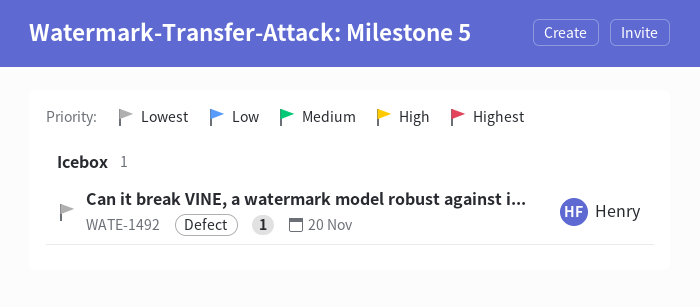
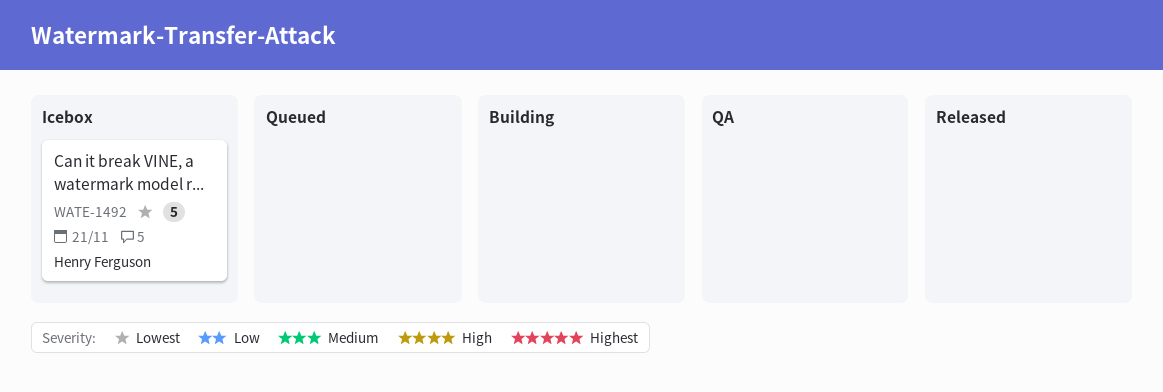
WATE-1492, estimate: 1 -> 5
WATE-1492, due: Nov 20 -> Nov 21

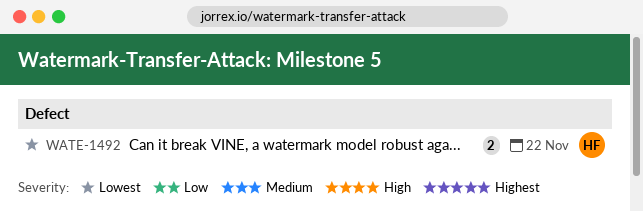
WATE-1492, estimate: 5 -> 2
WATE-1492, due: Nov 21 -> Nov 22

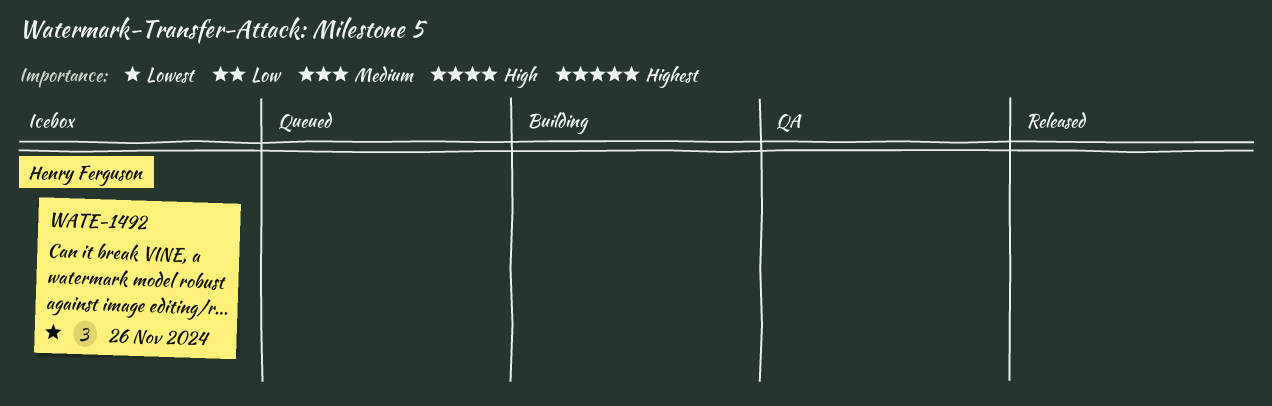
WATE-1492, estimate: 2 -> 3
WATE-1492, due: Nov 22 -> Nov 26

